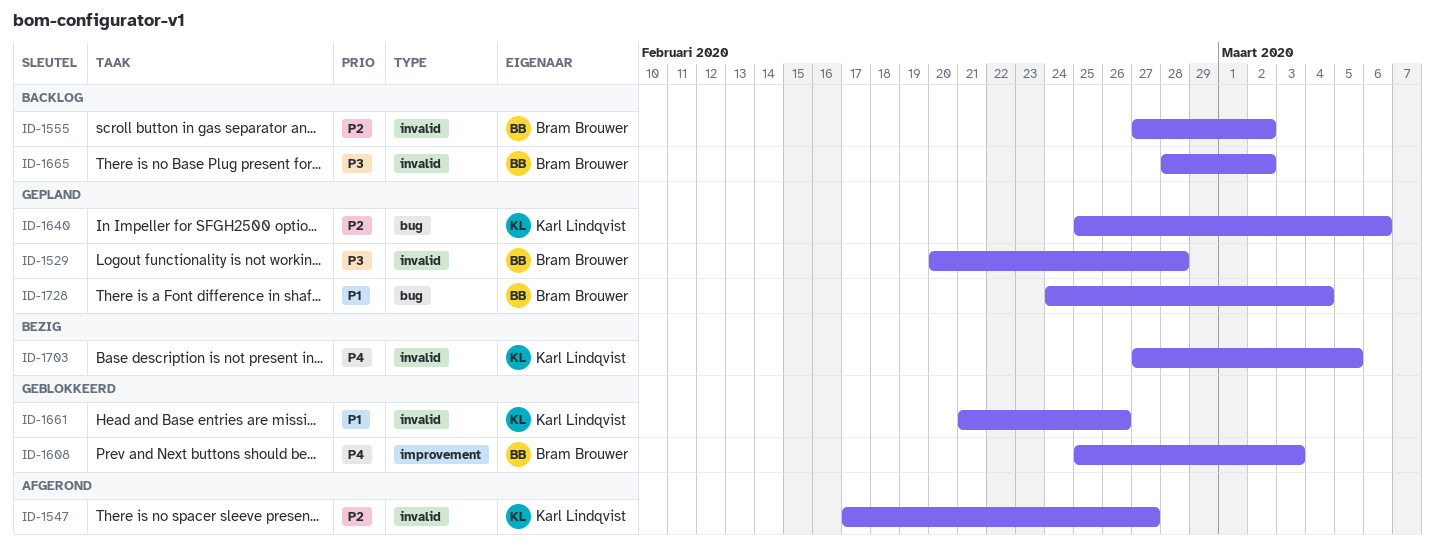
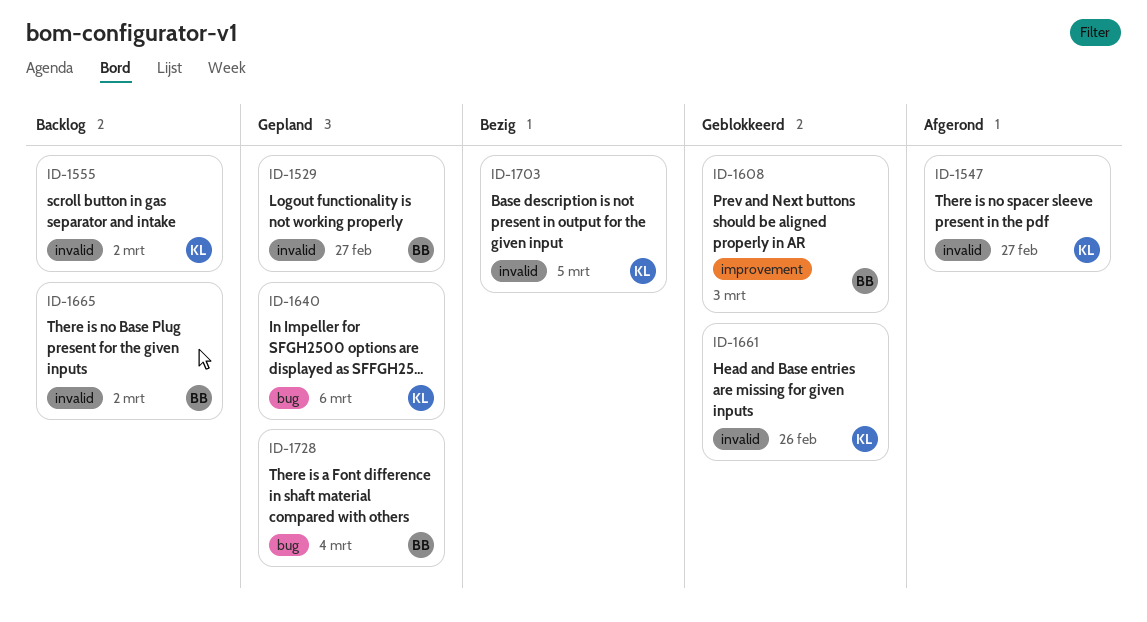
ID-1529, due: Feb 28 -> Feb 27
ID-1555, owner: Bram Brouwer -> Karl Lindqvist

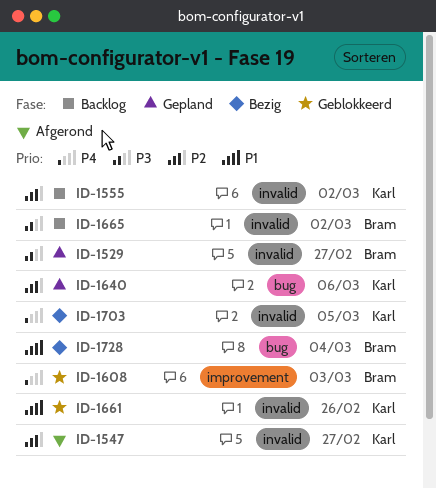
ID-1728, status: Gepland -> Bezig

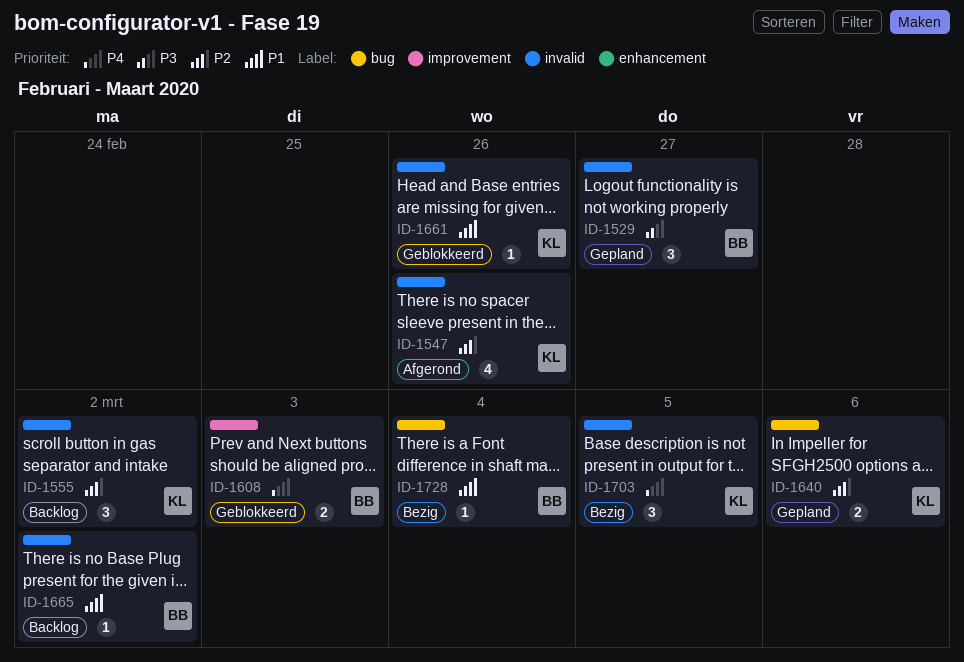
ID-1547, due: Feb 27 -> Feb 26
ID-1665, priority: P3 -> P1

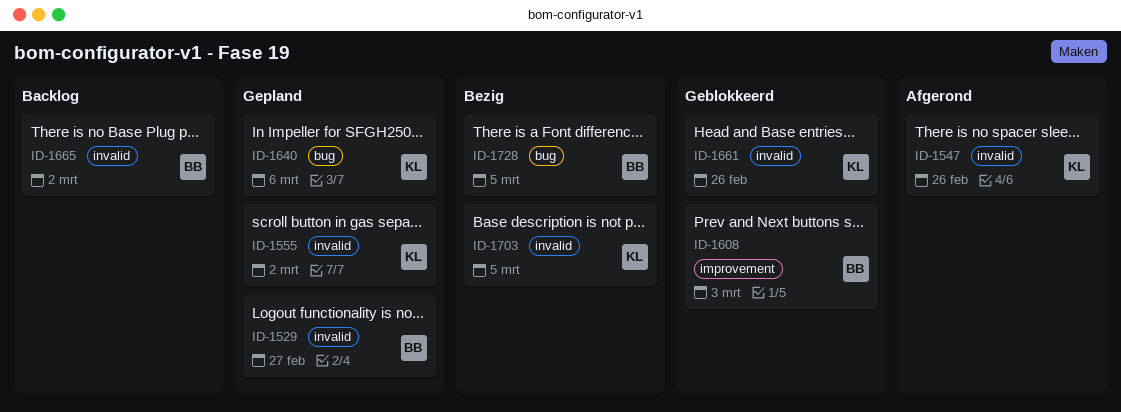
ID-1555, status: Backlog -> Gepland
ID-1728, due: Mar 4 -> Mar 5

